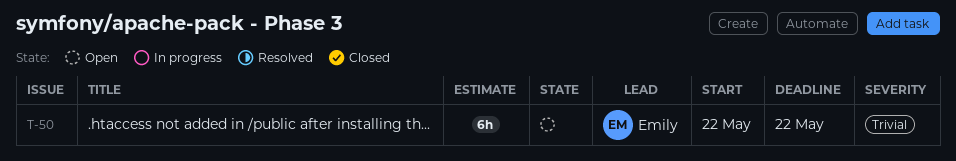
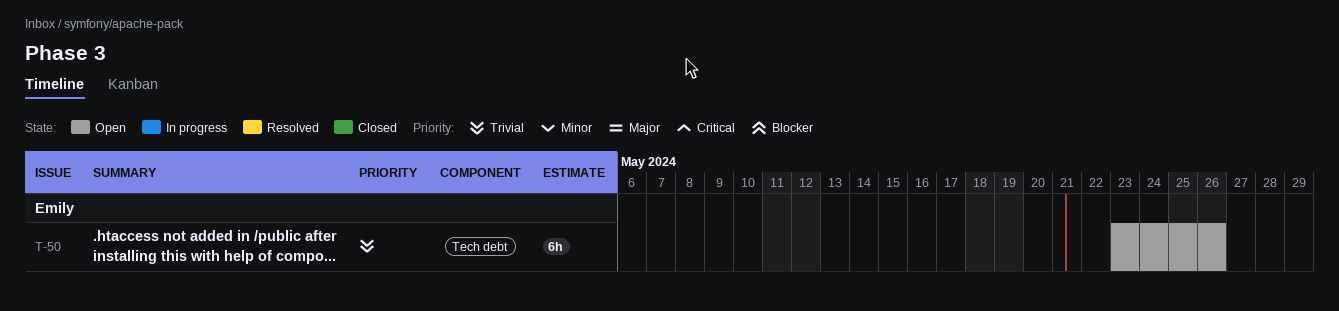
T-50, start: May 22 -> May 23
T-50, due: May 22 -> May 26

